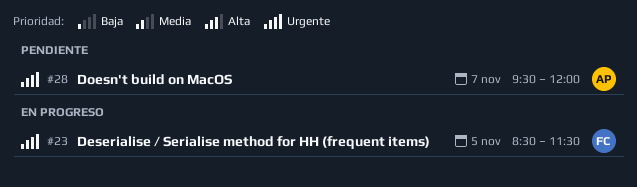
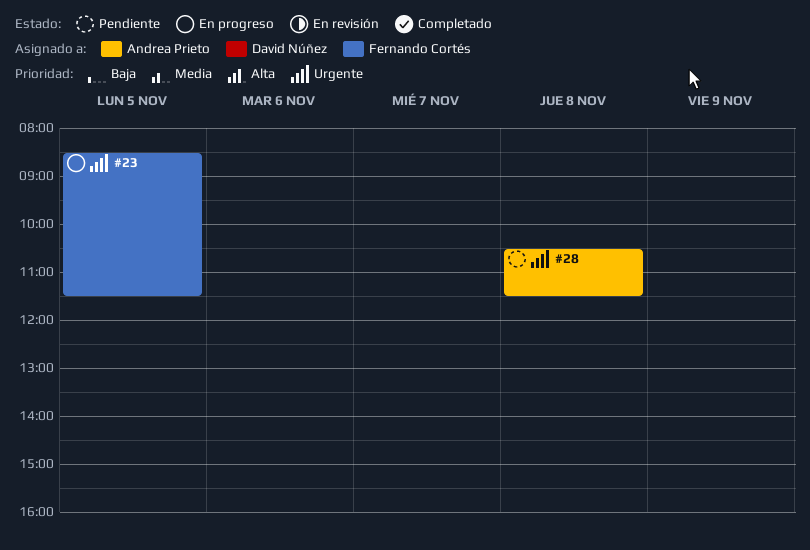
#28, day: Nov 7 -> Nov 8
#28, begins: 09:30 -> 10:30
#28, ends: 12:00 -> 11:30

